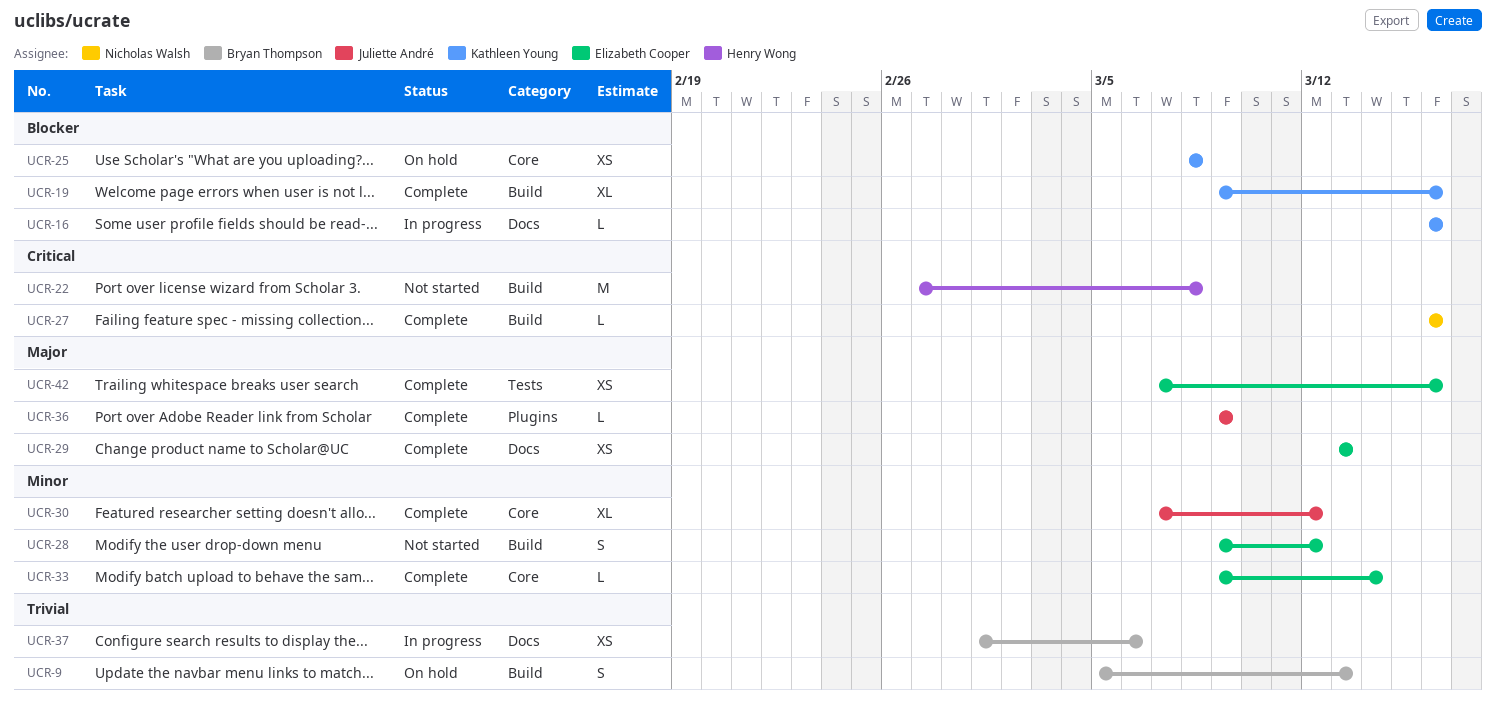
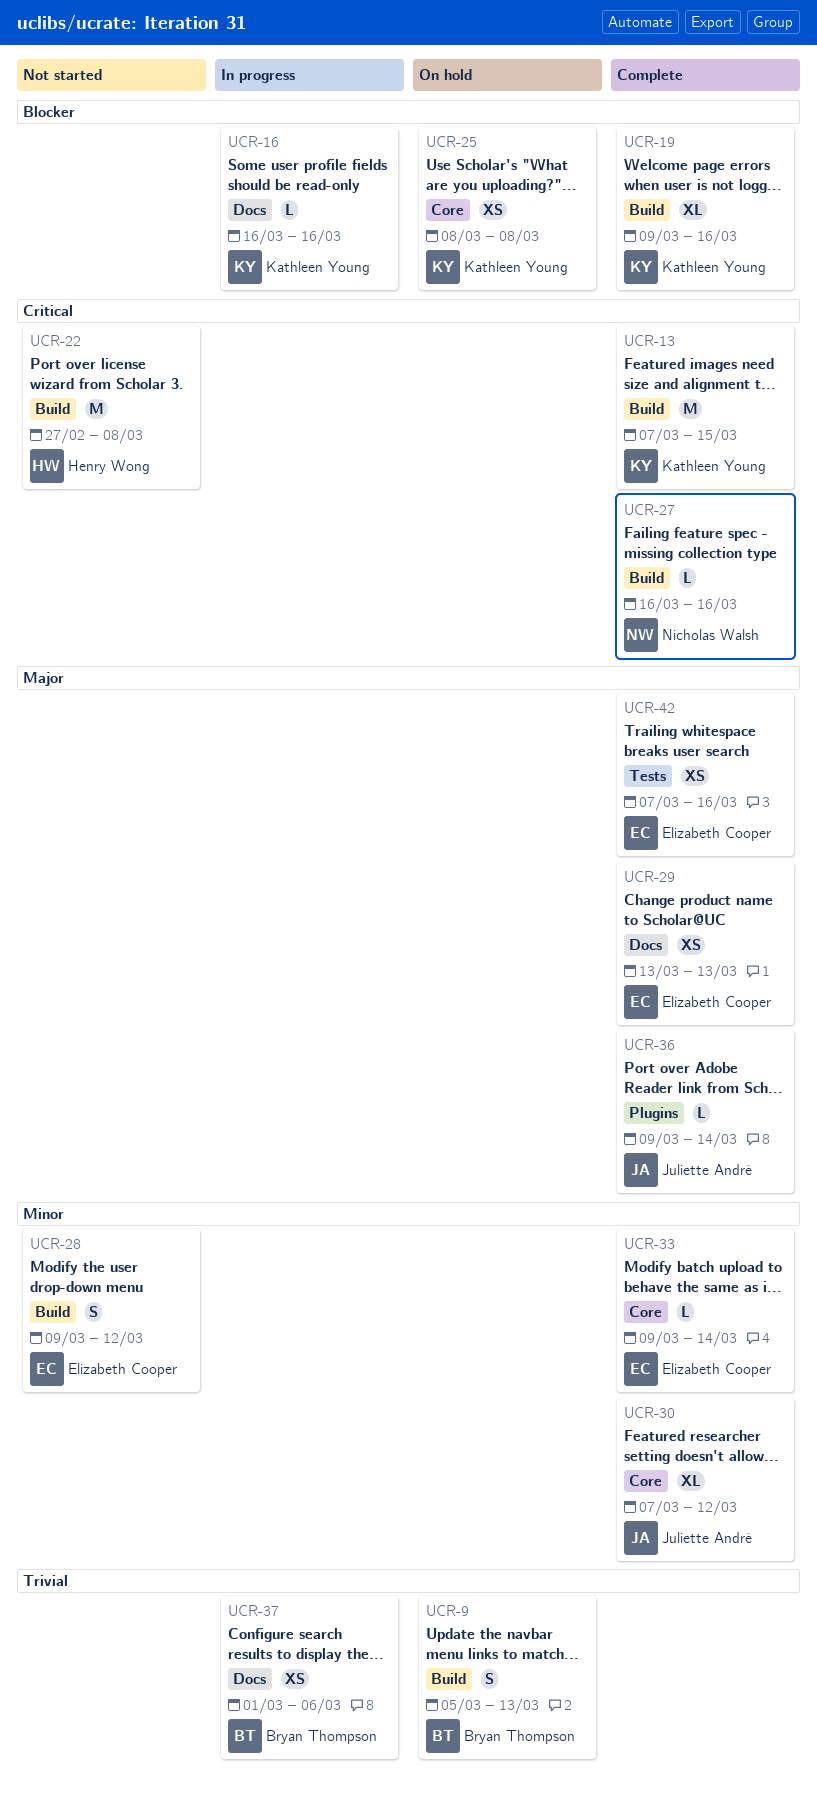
UCR-13: none -> present
UCR-36, due: Mar 9 -> Mar 14

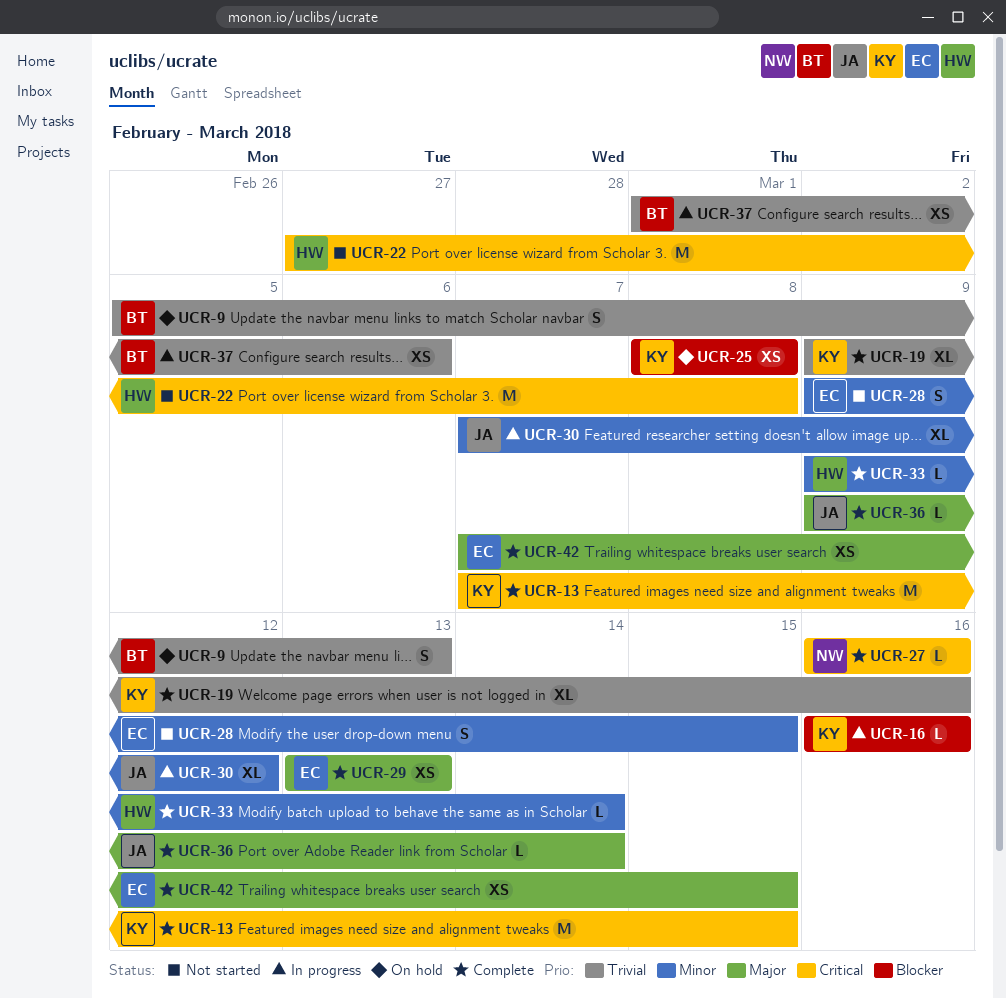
UCR-19, priority: Blocker -> Trivial
UCR-28, due: Mar 12 -> Mar 15
UCR-30, status: Complete -> In progress
UCR-33, owner: Elizabeth Cooper -> Henry Wong
UCR-42, due: Mar 16 -> Mar 15

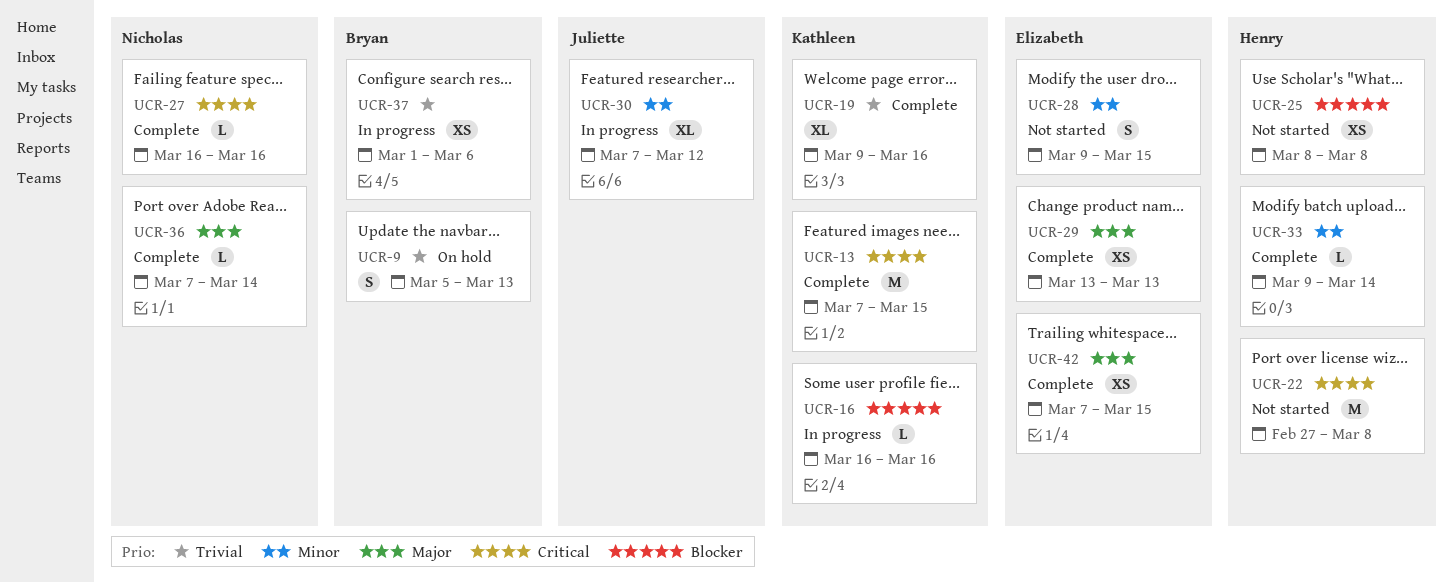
UCR-25, status: On hold -> Not started
UCR-25, owner: Kathleen -> Henry
UCR-36, owner: Juliette -> Nicholas
UCR-36, start: Mar 9 -> Mar 7

